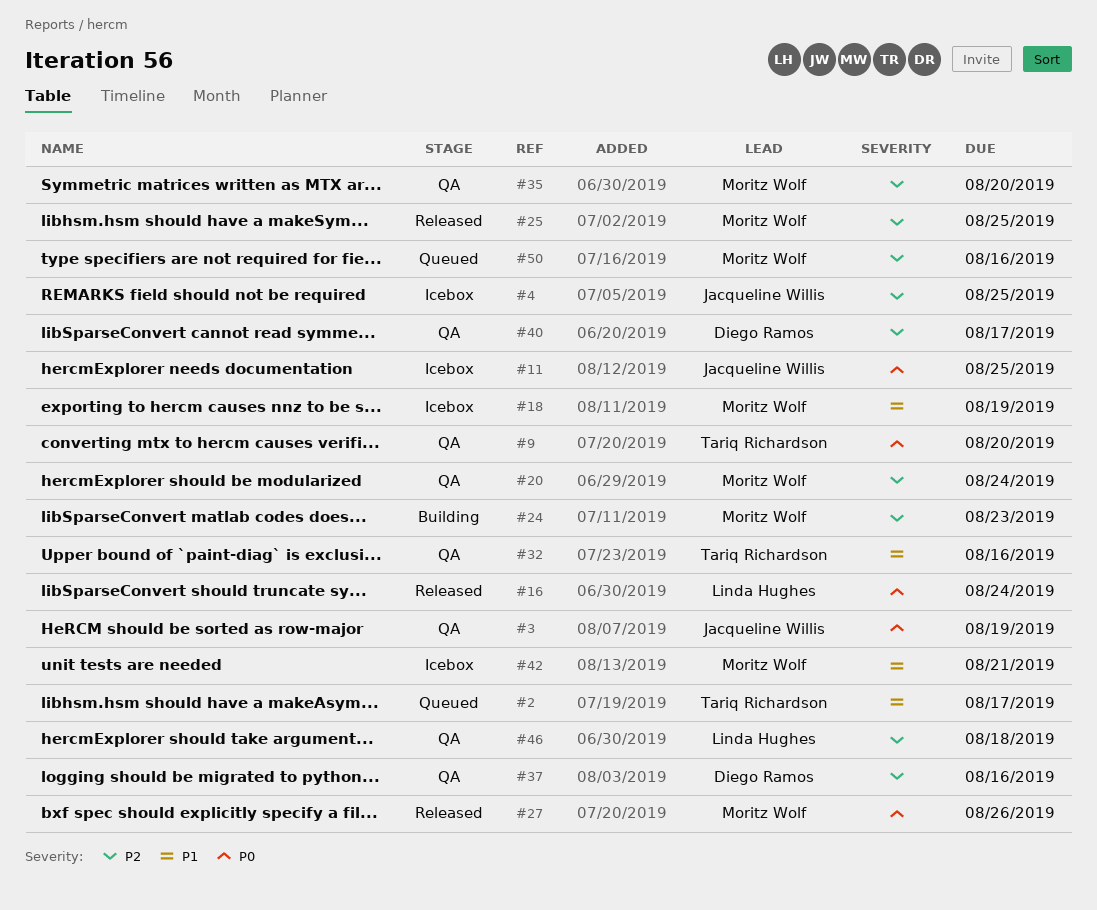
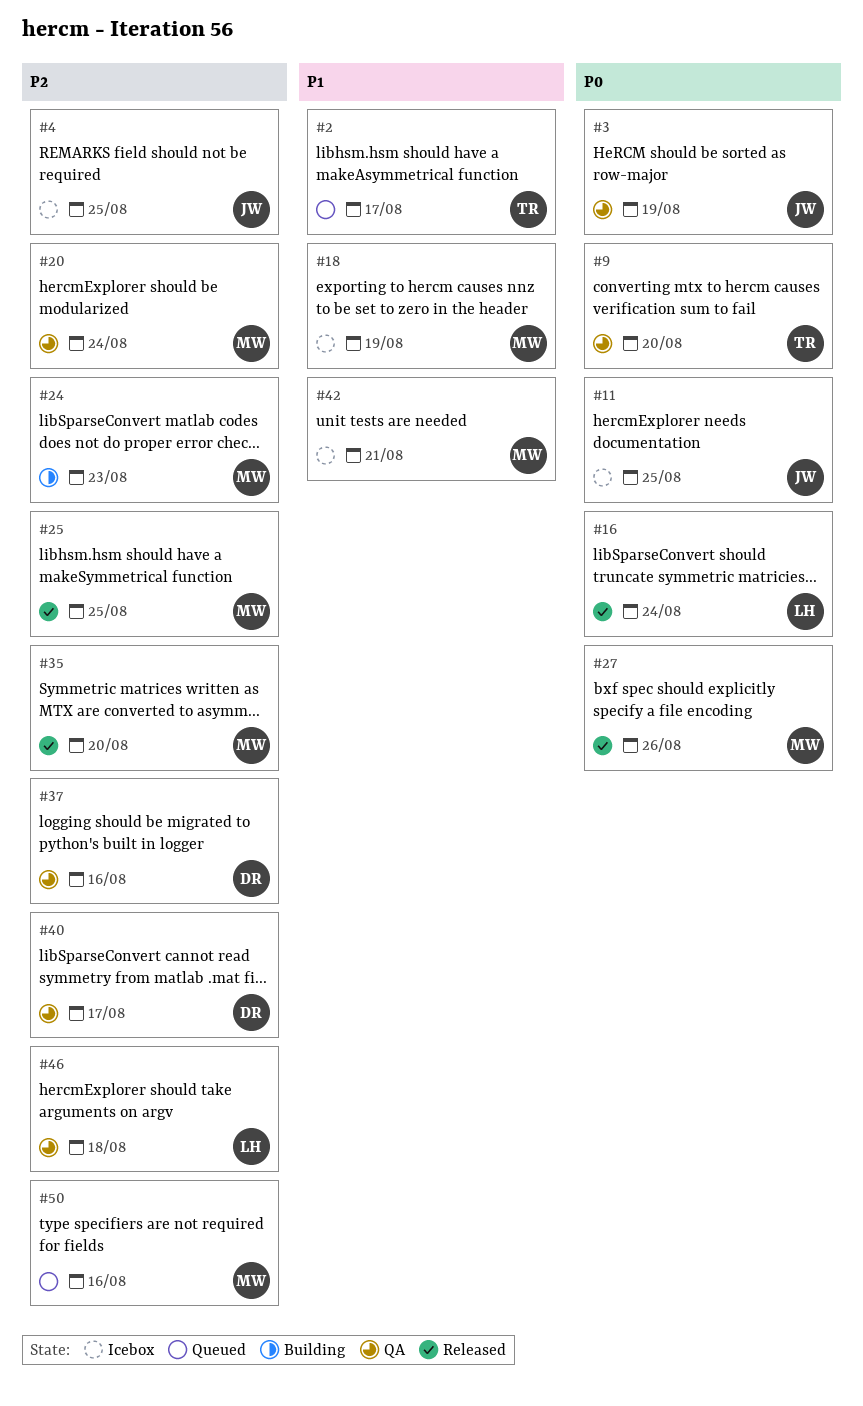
#32: present -> none
#35, status: QA -> Released

